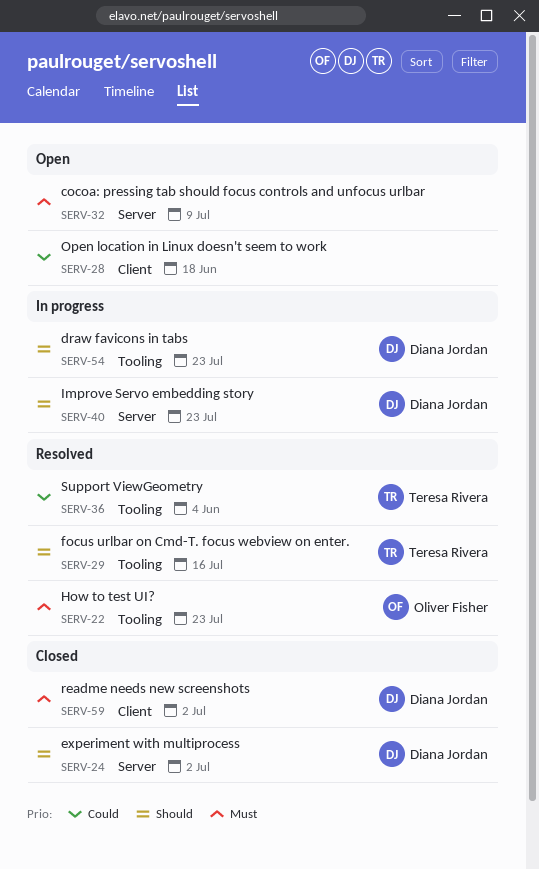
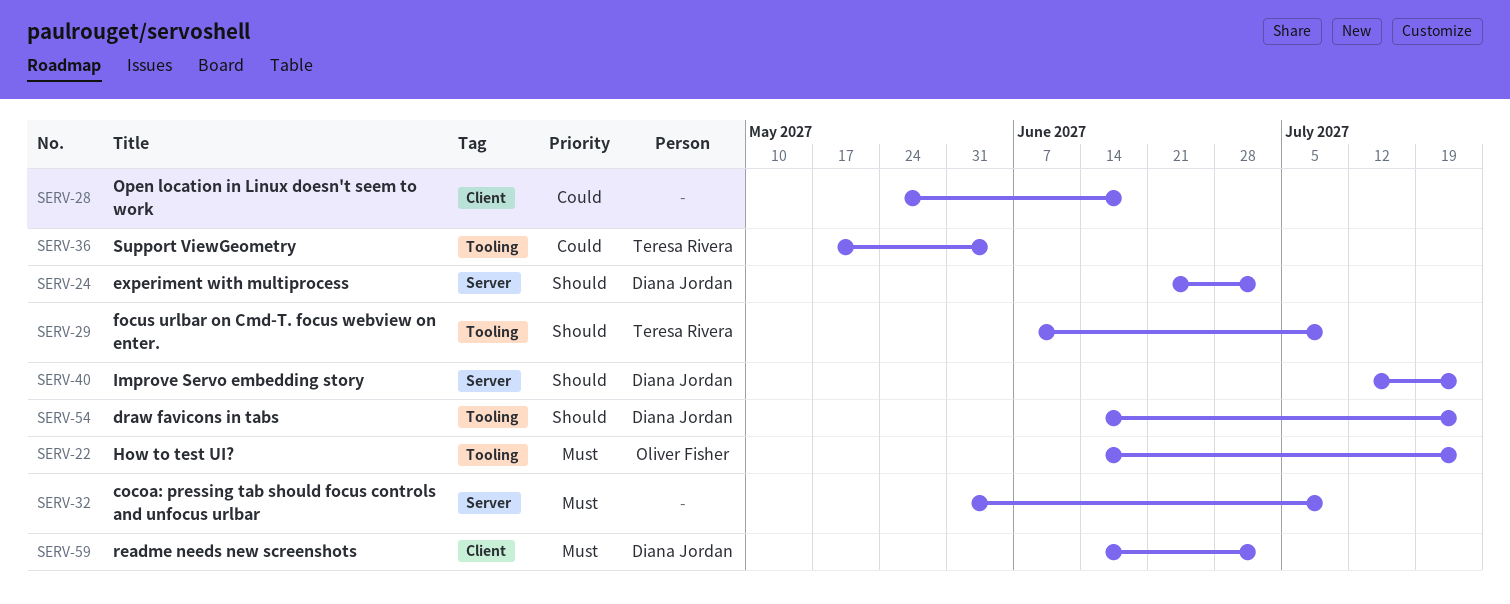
SERV-29, due: Jul 16 -> Jul 9

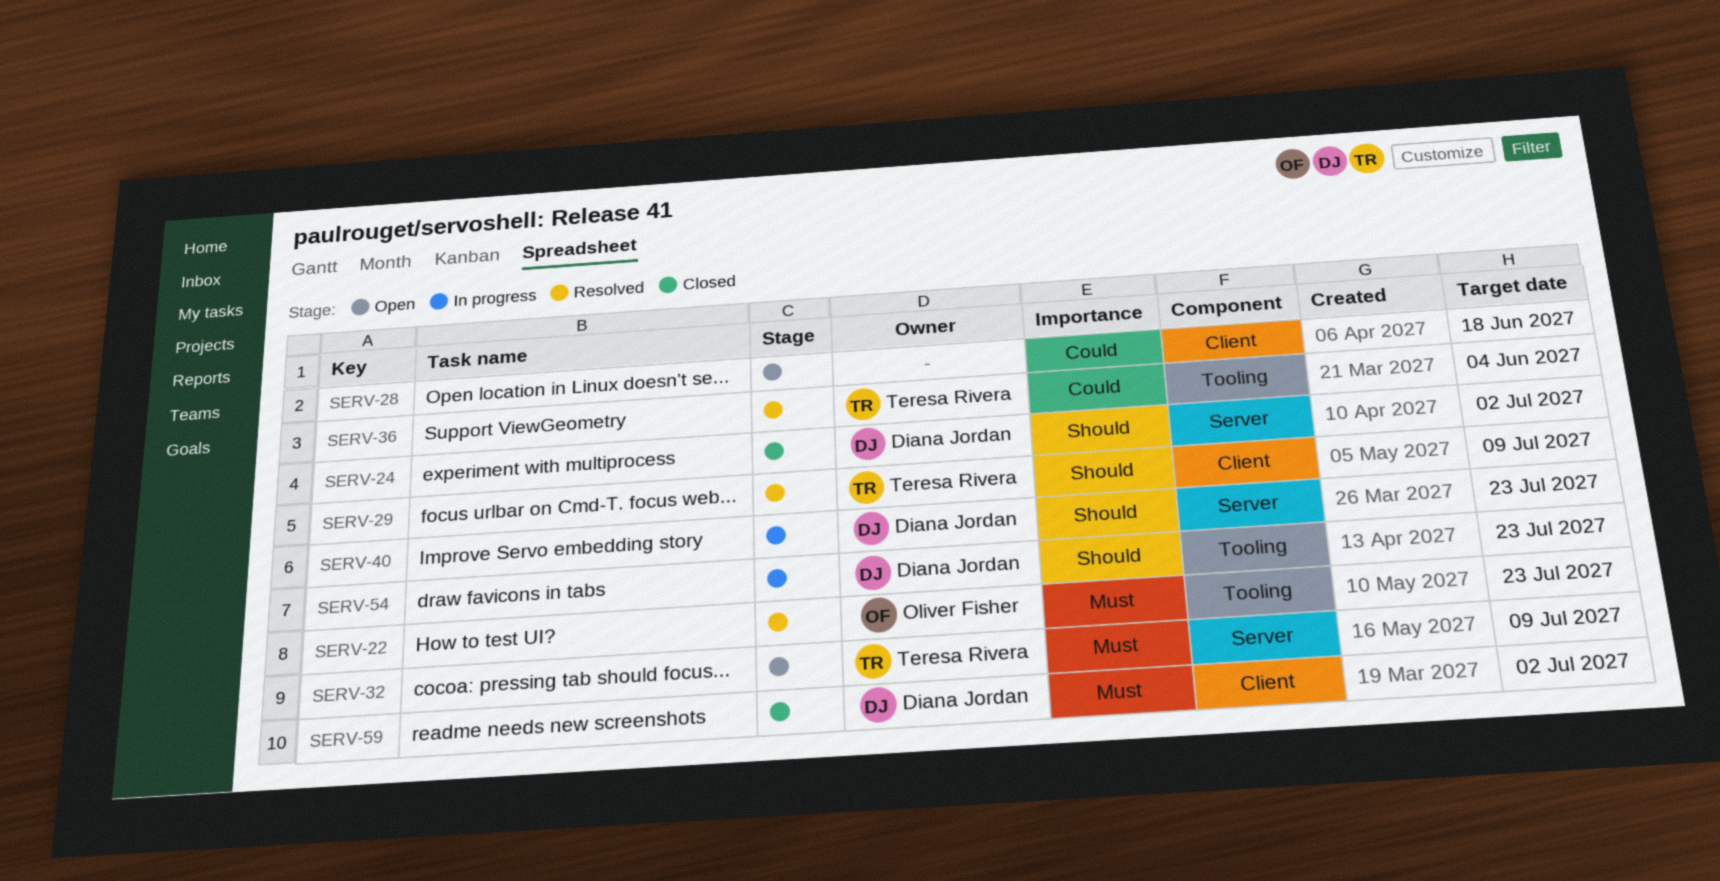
SERV-29, label: Tooling -> Client
SERV-32, owner: none -> Teresa Rivera

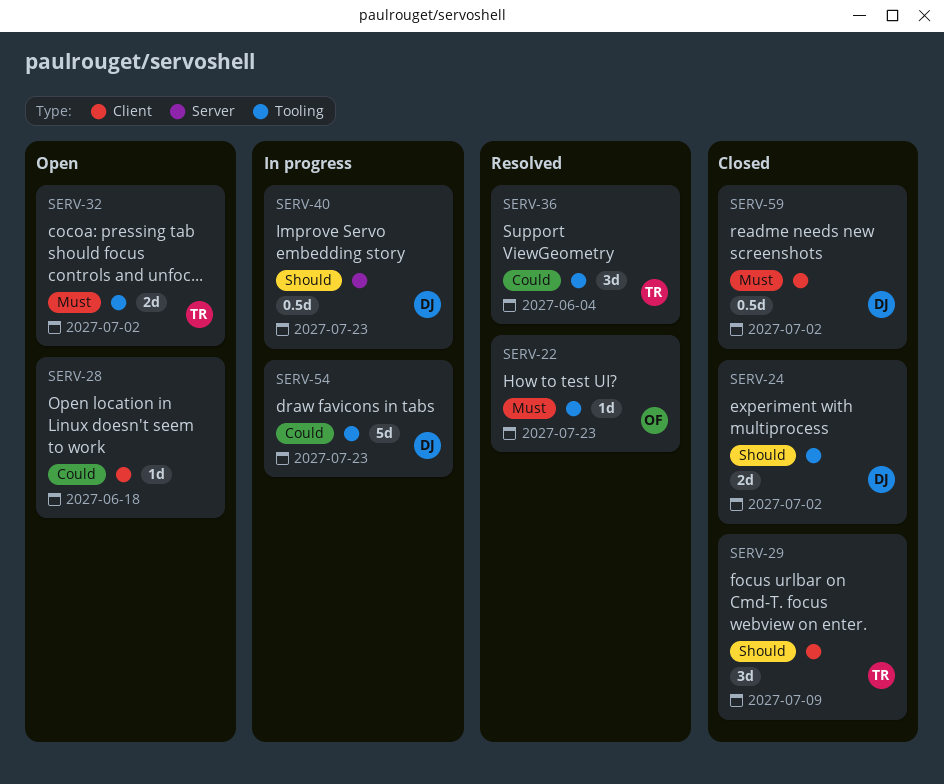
SERV-24, label: Server -> Tooling
SERV-29, status: Resolved -> Closed
SERV-32, label: Server -> Tooling
SERV-32, due: Jul 9 -> Jul 2
SERV-54, priority: Should -> Could

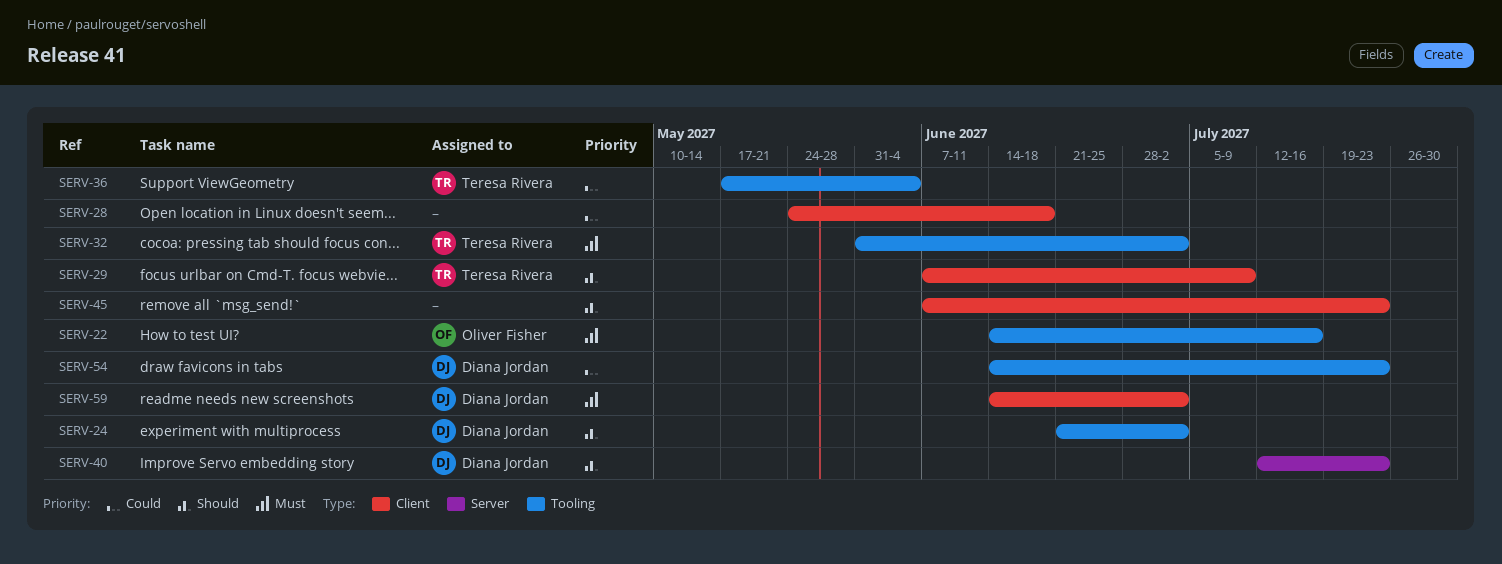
SERV-22, due: Jul 23 -> Jul 16
SERV-45: none -> present

